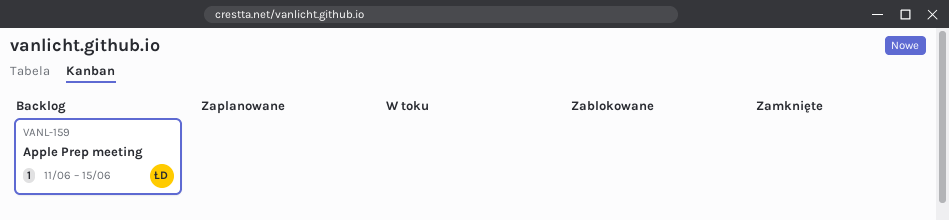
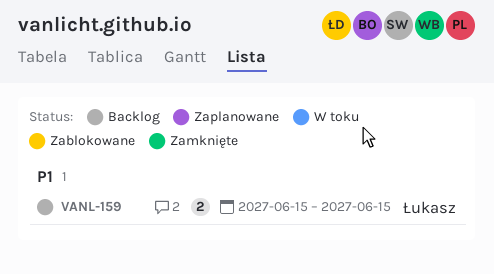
VANL-159, estimate: 1 -> 2
VANL-159, start: Jun 11 -> Jun 15

